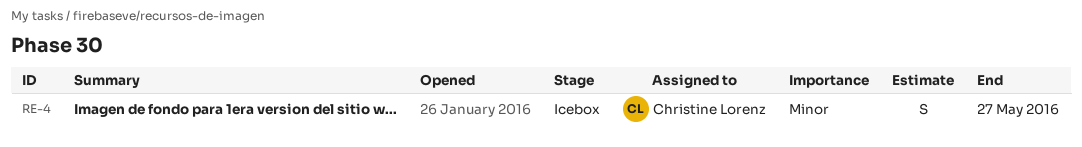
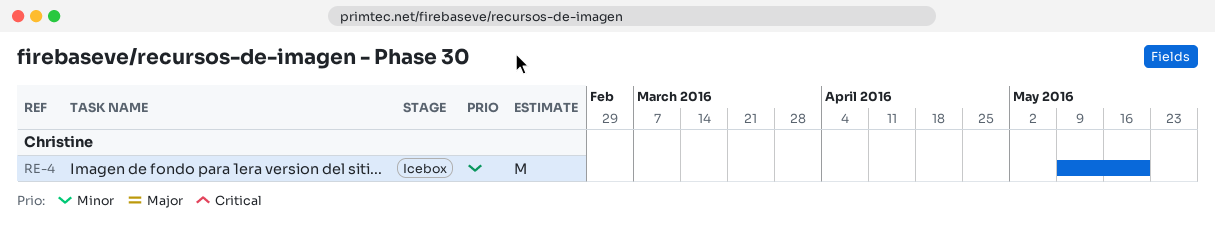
RE-4, estimate: S -> M
RE-4, due: May 27 -> May 20

